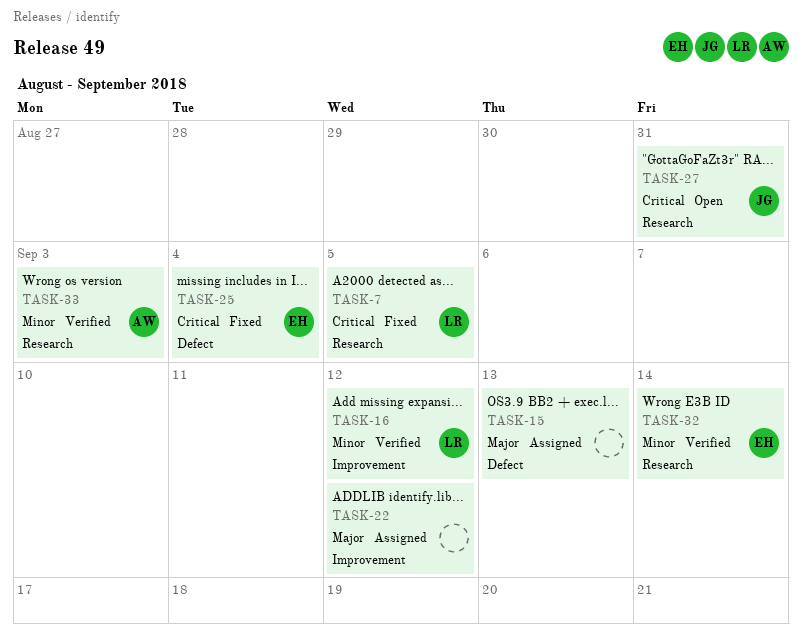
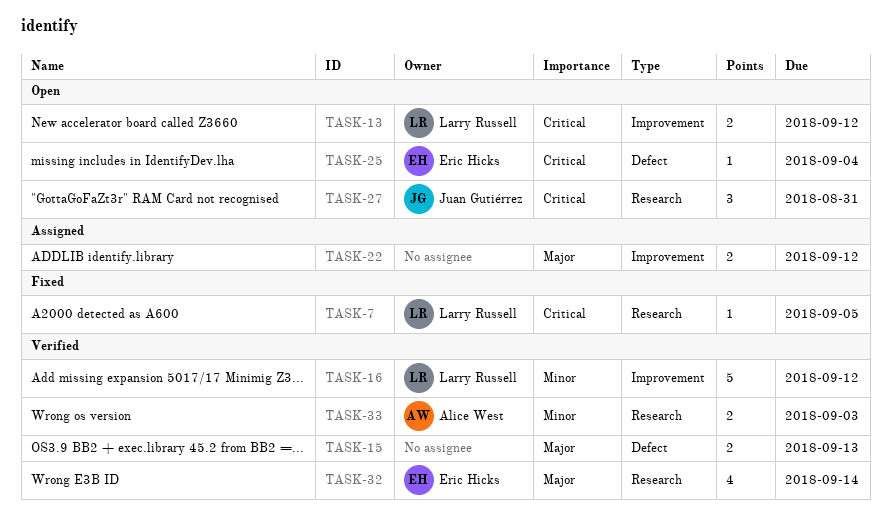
TASK-13: none -> present
TASK-15, status: Assigned -> Verified
TASK-25, status: Fixed -> Open
TASK-32, priority: Minor -> Major

